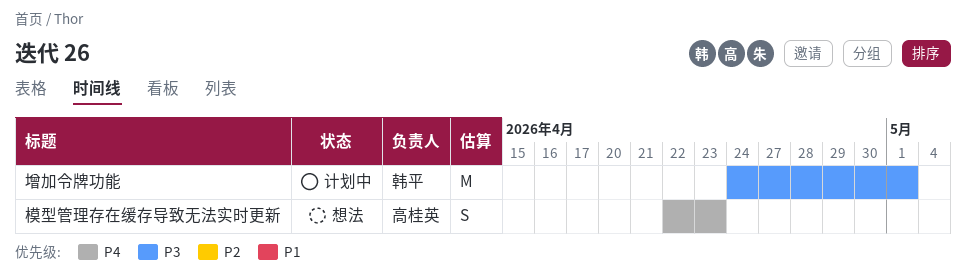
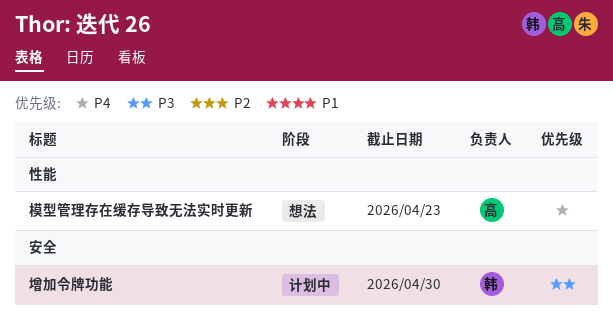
增加令牌功能, due: May 1 -> Apr 30

